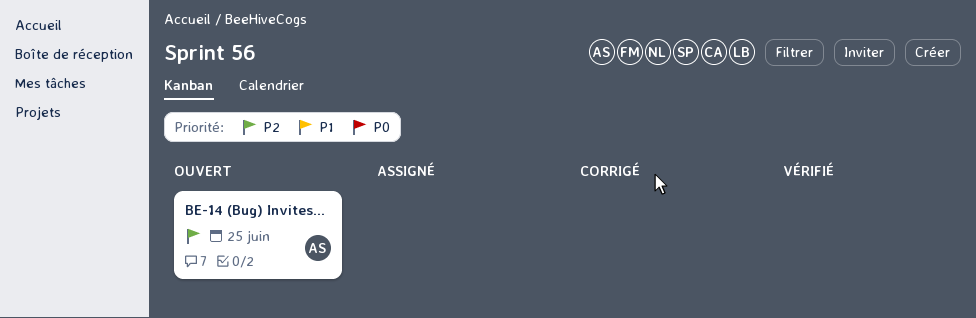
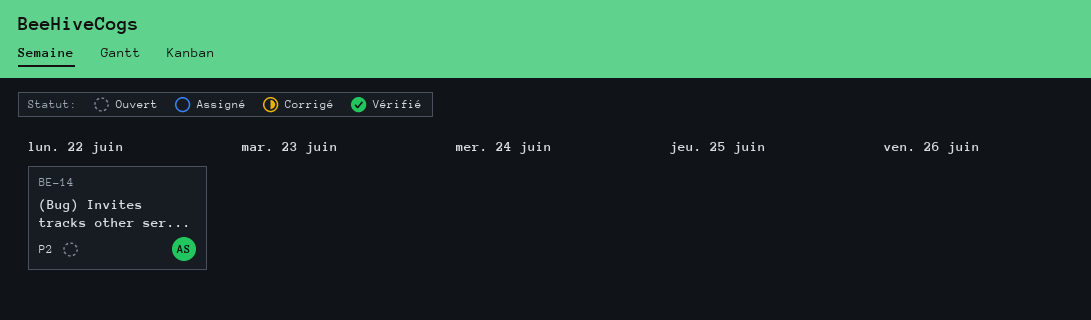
BE-14, due: Jun 25 -> Jun 22

